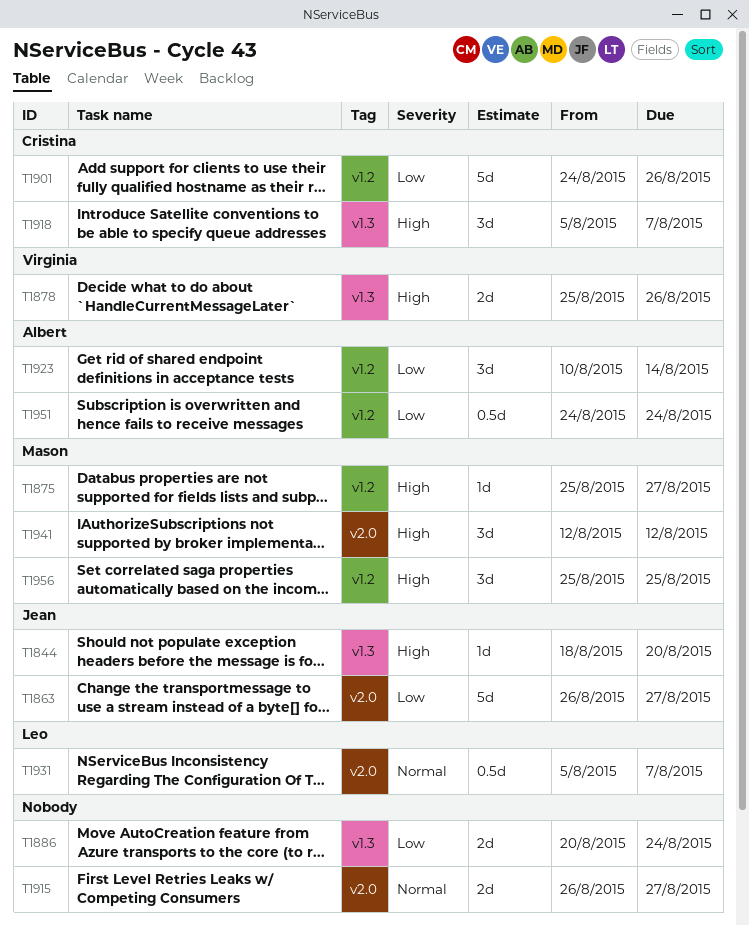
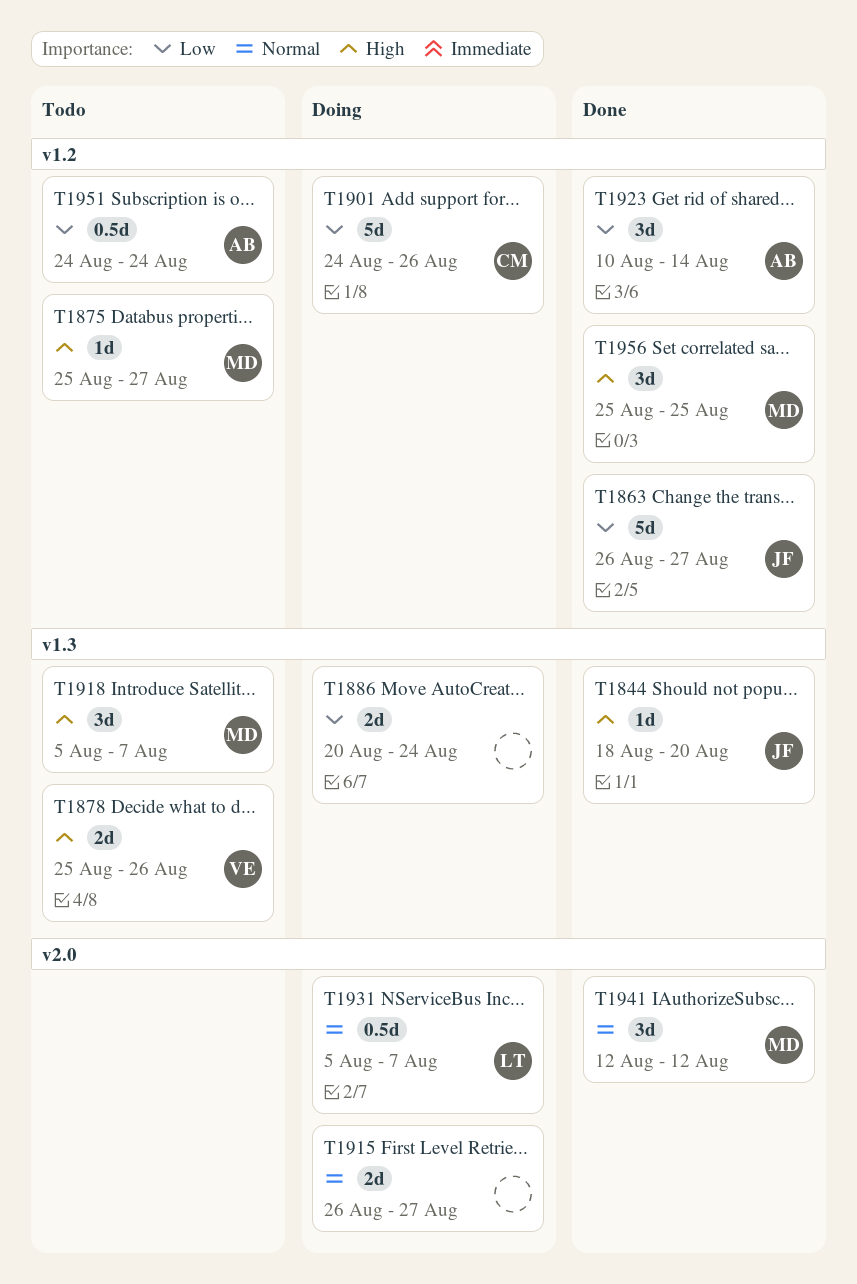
T1863, label: v2.0 -> v1.2
T1918, owner: Cristina -> Mason
T1941, priority: High -> Normal

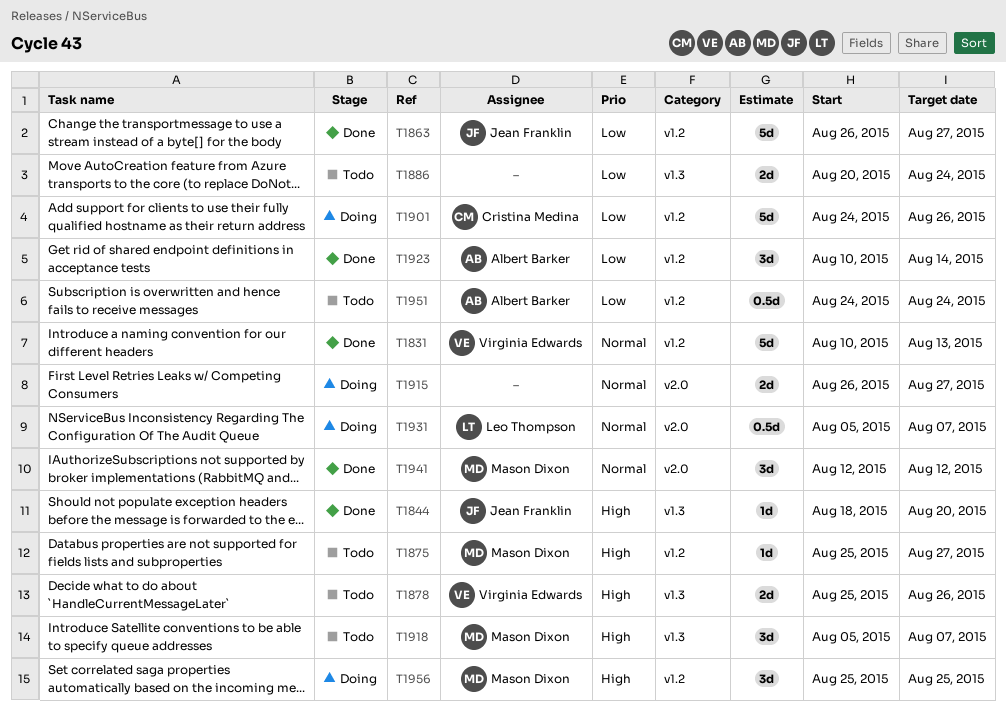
T1831: none -> present
T1886, status: Doing -> Todo
T1956, status: Done -> Doing

